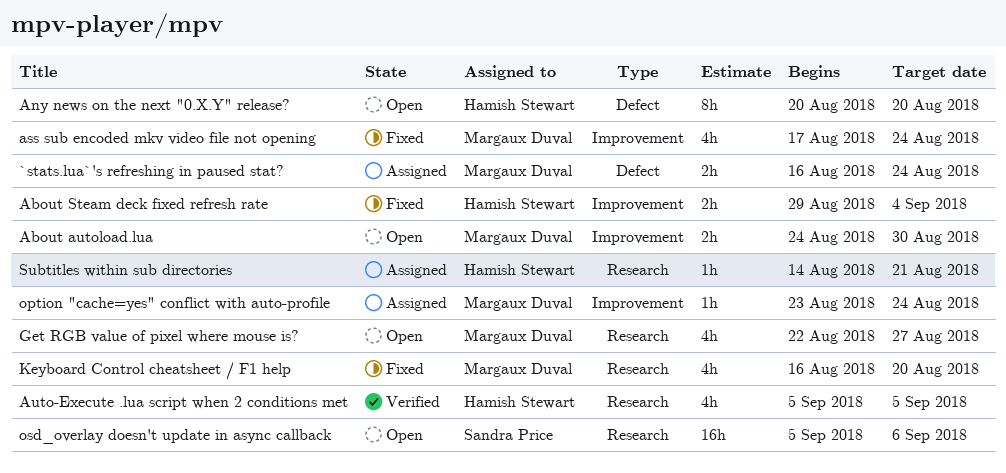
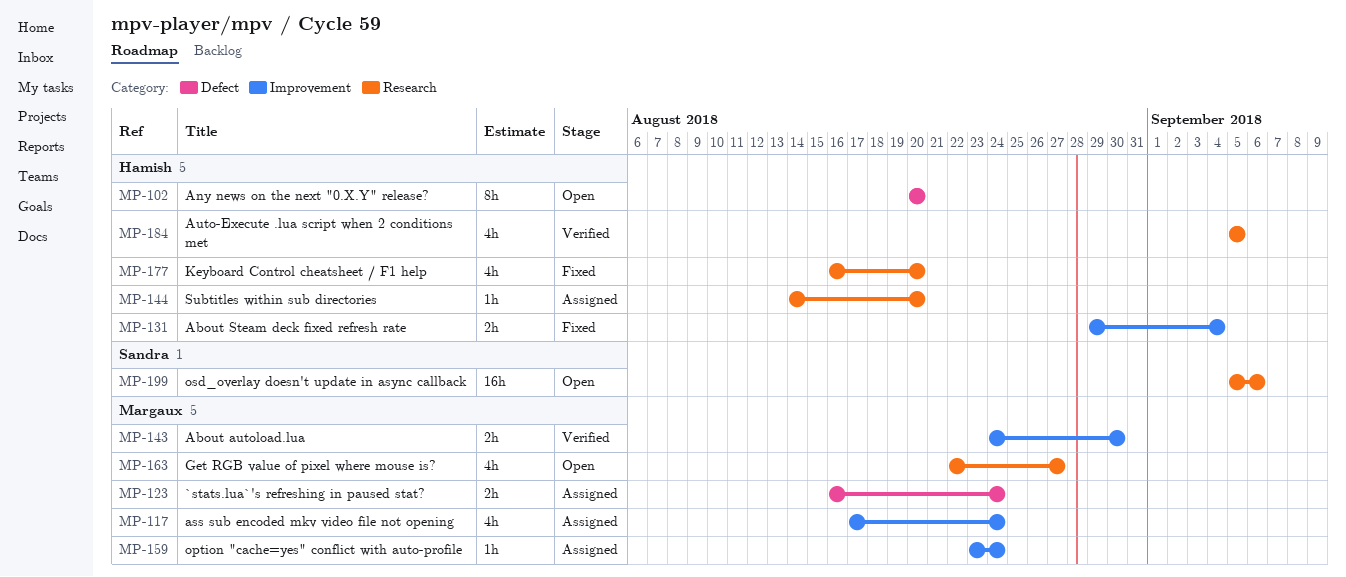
About autoload.lua, status: Open -> Verified
ass sub encoded mkv video file not opening, status: Fixed -> Assigned
Keyboard Control cheatsheet / F1 help, owner: Margaux Duval -> Hamish Stewart
Subtitles within sub directories, due: Aug 21 -> Aug 20

